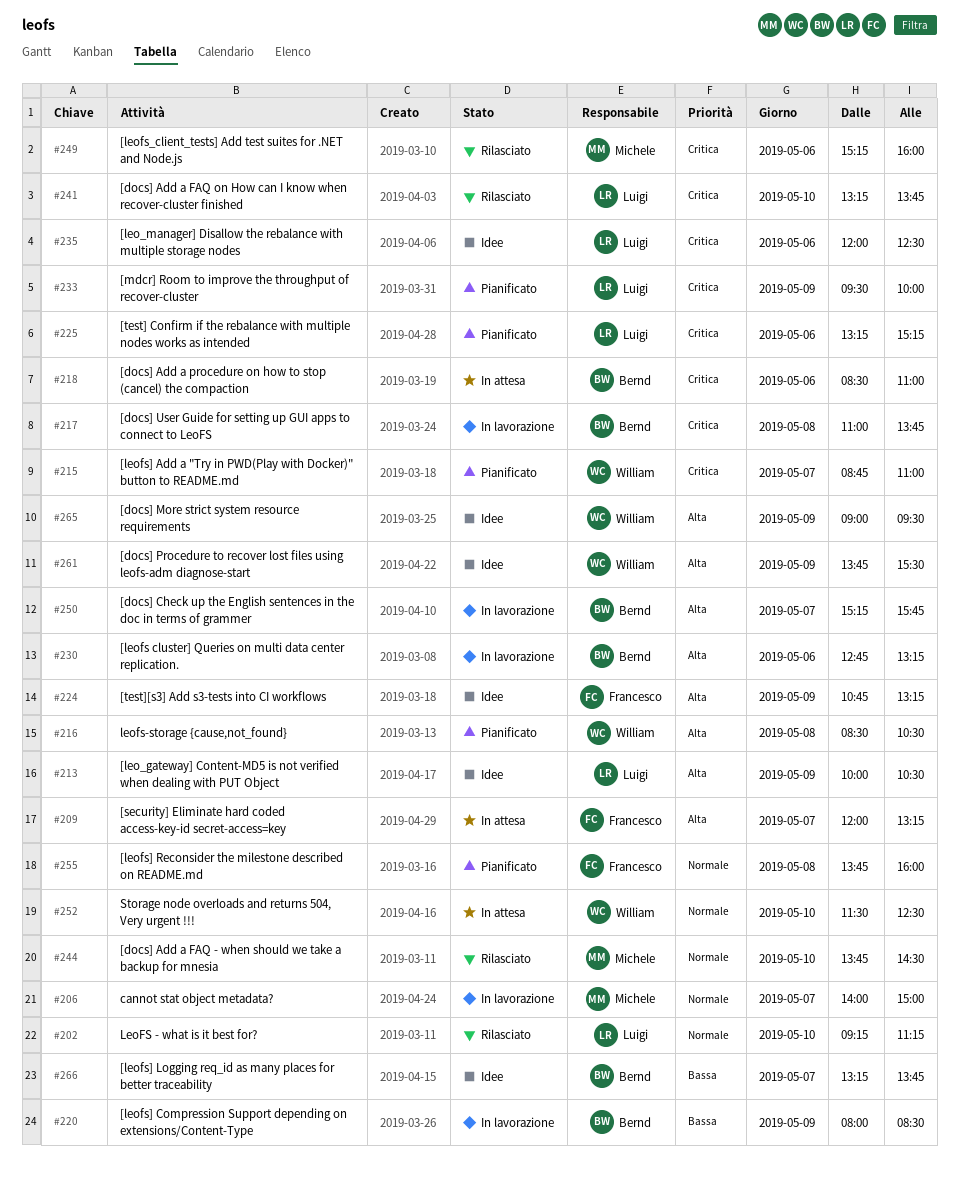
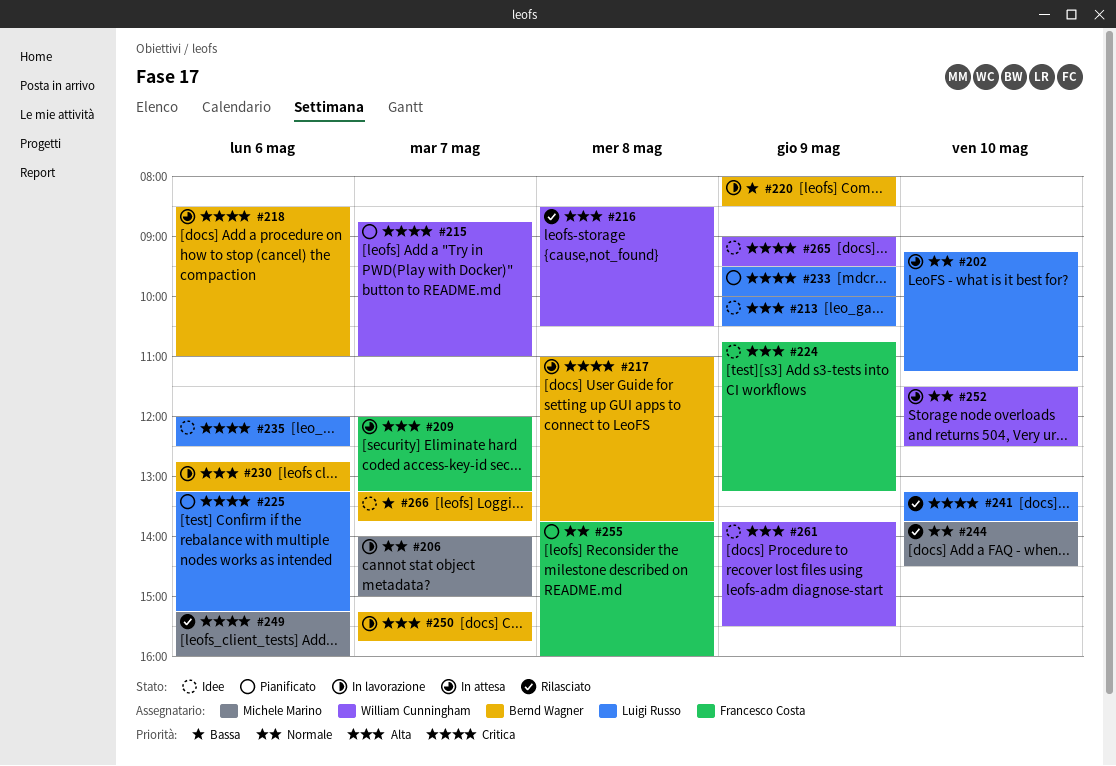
#202, status: Rilasciato -> In attesa
#216, status: Pianificato -> Rilasciato
#217, status: In lavorazione -> In attesa
#265, priority: Alta -> Critica

